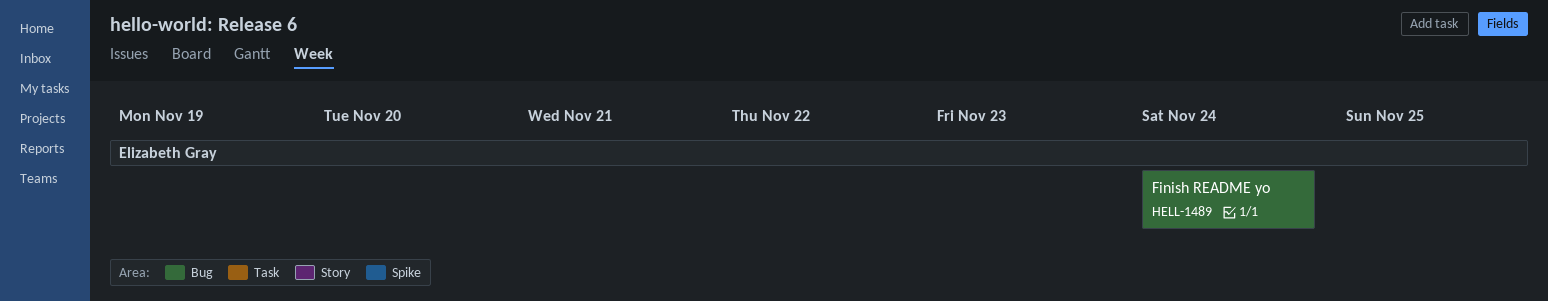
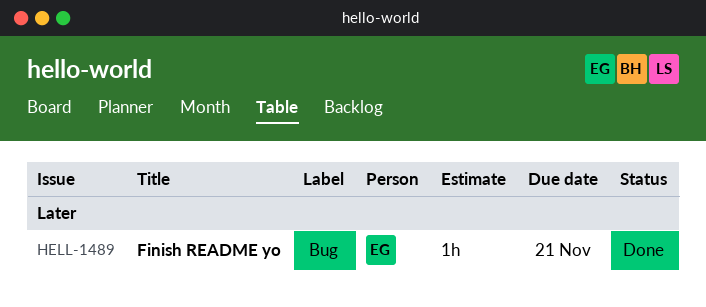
HELL-1489, due: Nov 24 -> Nov 21

